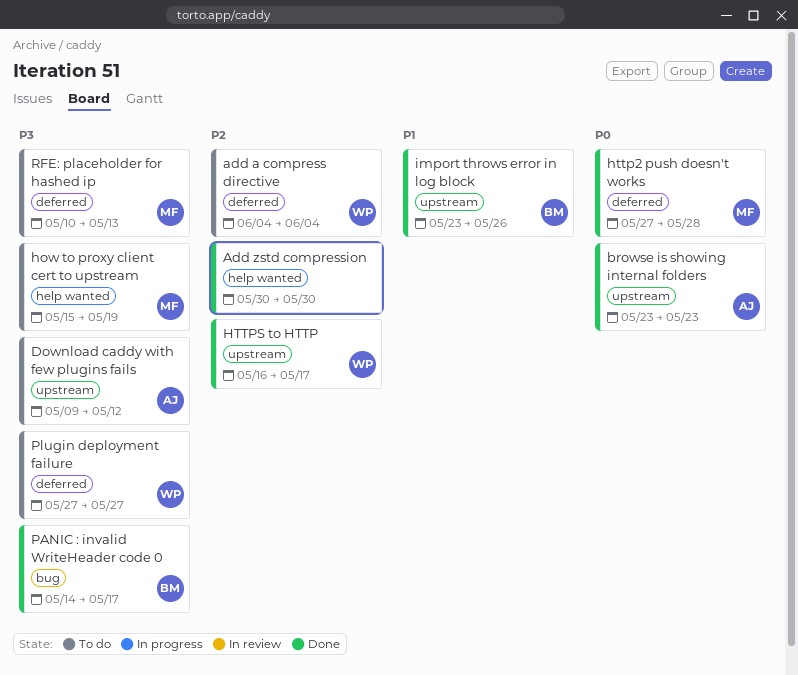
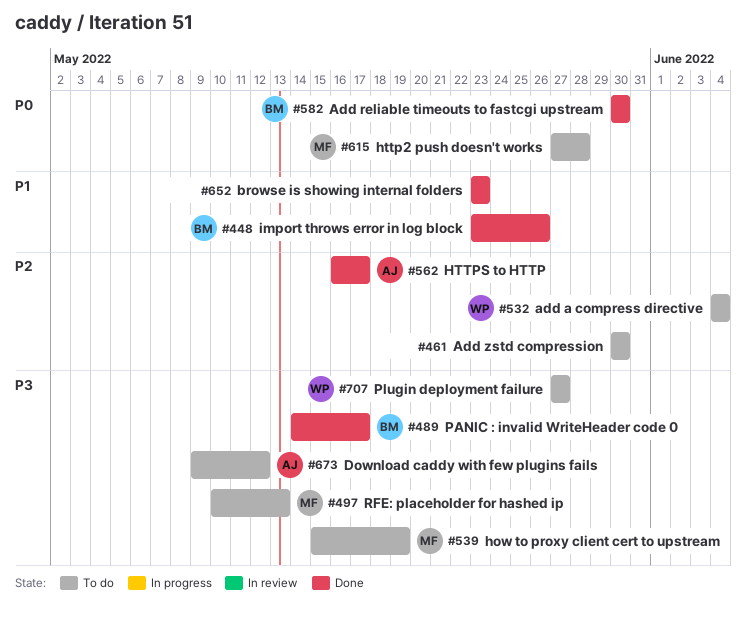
Add reliable timeouts to fastcgi upstream: none -> present
Add zstd compression, status: Done -> To do
browse is showing internal folders, owner: AJ -> none
browse is showing internal folders, priority: P0 -> P1
http2 push doesn't works, status: Done -> To do
HTTPS to HTTP, owner: WP -> AJ

